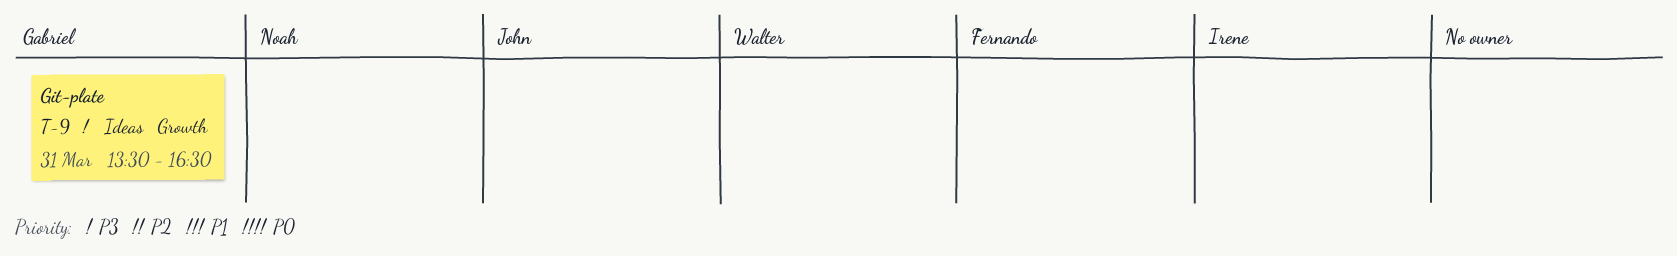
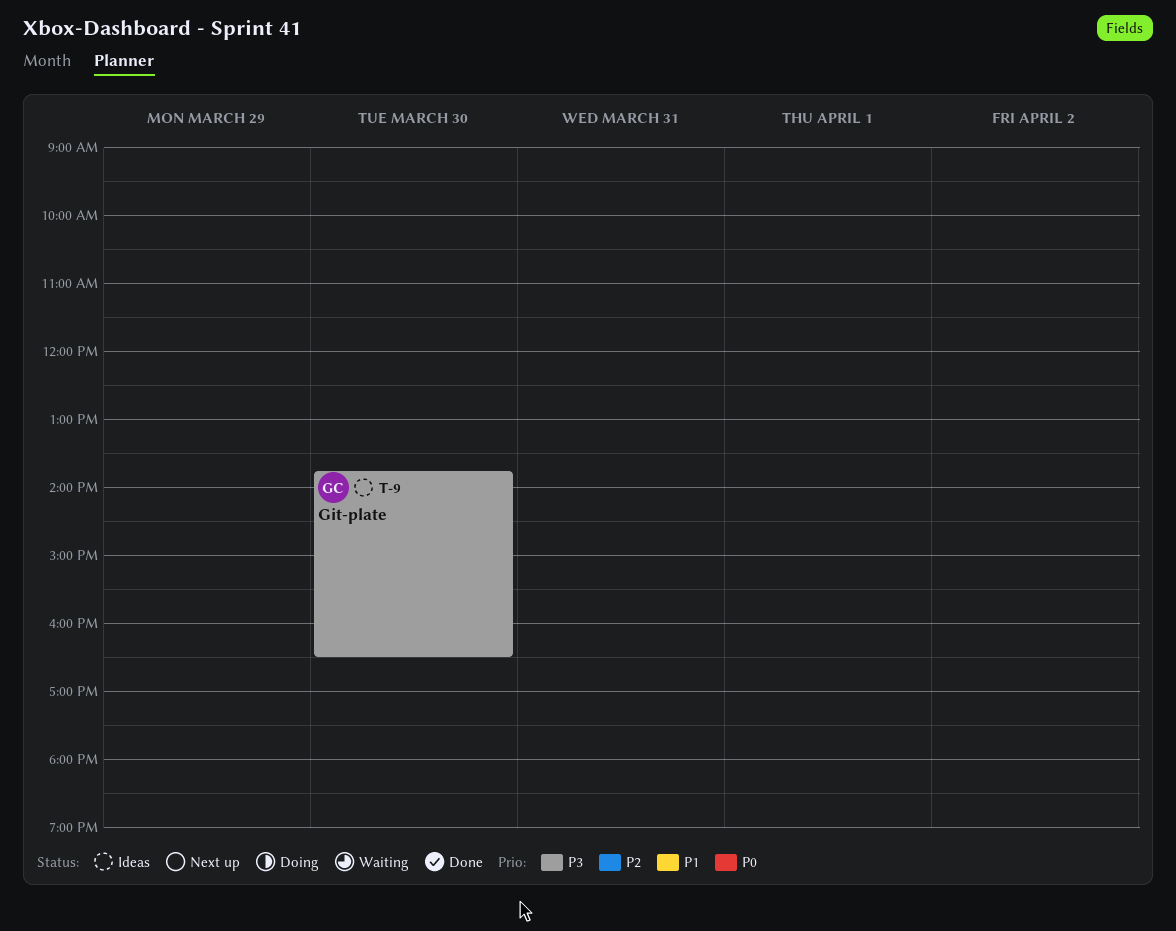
T-9, day: Mar 31 -> Mar 30
T-9, begins: 13:30 -> 13:45

